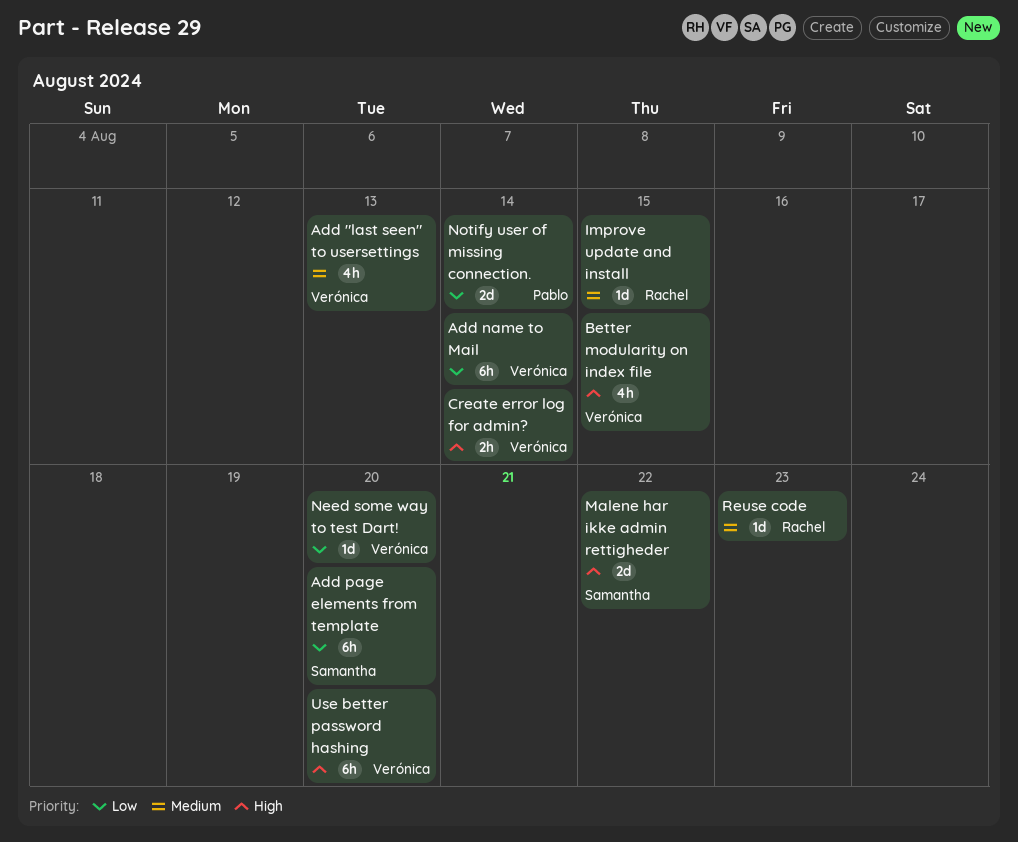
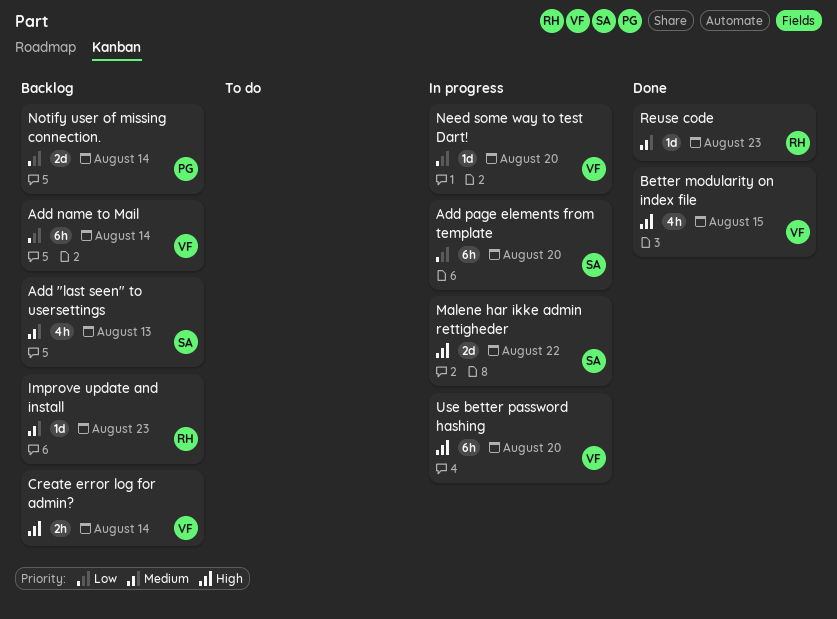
Add "last seen" to usersettings, owner: Verónica -> Samantha
Improve update and install, due: Aug 15 -> Aug 23

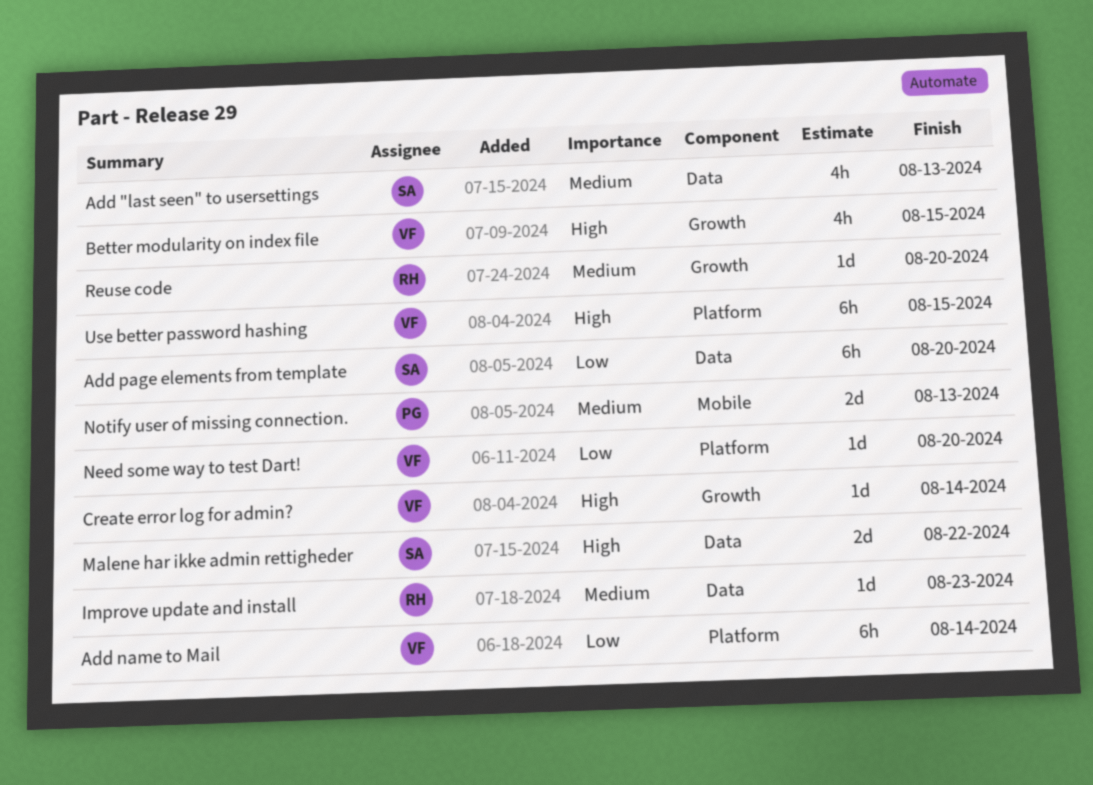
Create error log for admin?, estimate: 2h -> 1d
Notify user of missing connection., priority: Low -> Medium
Notify user of missing connection., due: Aug 14 -> Aug 13
Reuse code, due: Aug 23 -> Aug 20
Use better password hashing, due: Aug 20 -> Aug 15

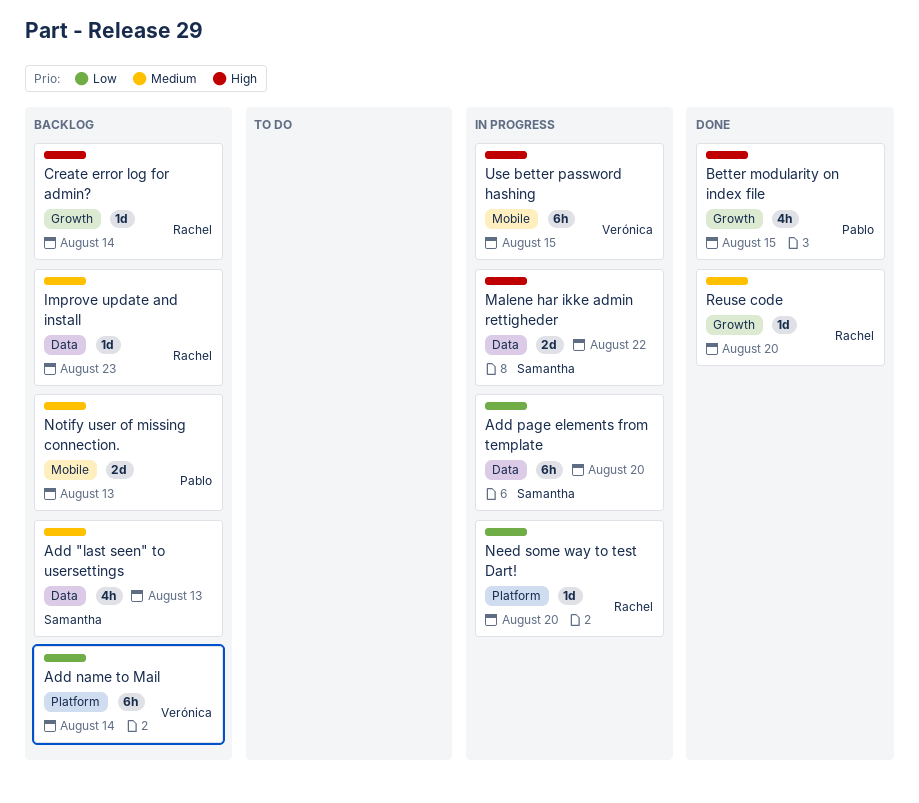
Better modularity on index file, owner: Verónica -> Pablo
Create error log for admin?, owner: Verónica -> Rachel
Need some way to test Dart!, owner: Verónica -> Rachel
Use better password hashing, label: Platform -> Mobile

